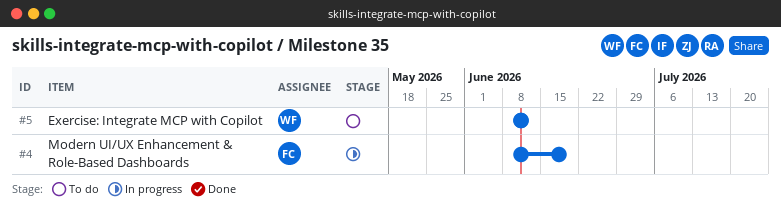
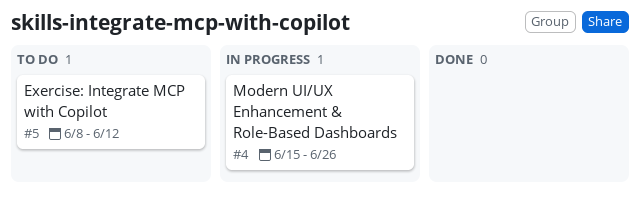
#4, start: Jun 8 -> Jun 15
#4, due: Jun 19 -> Jun 26

